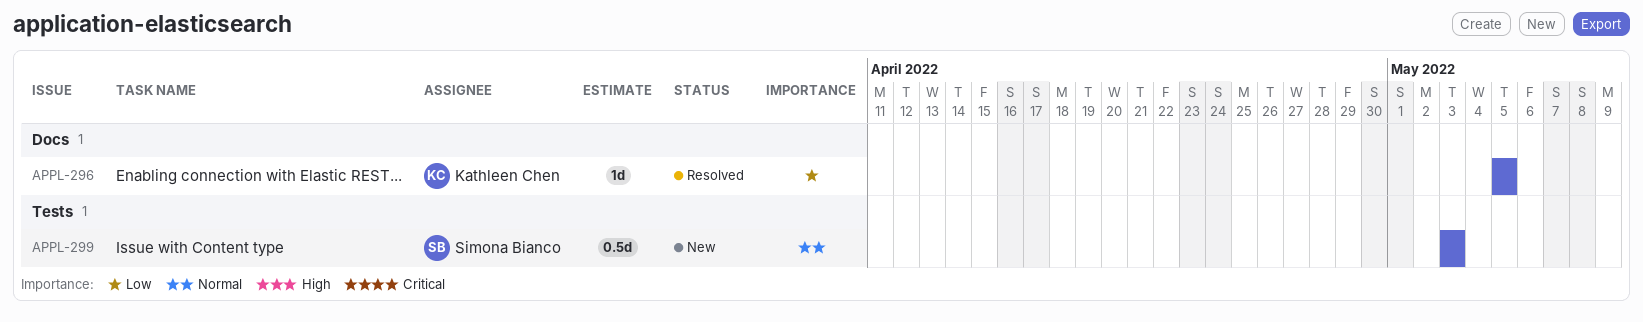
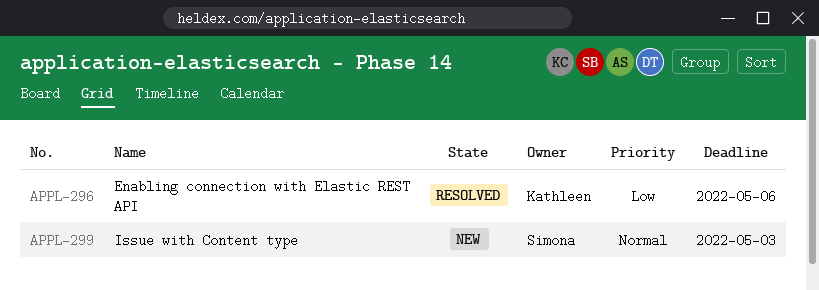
APPL-296, due: May 5 -> May 6

